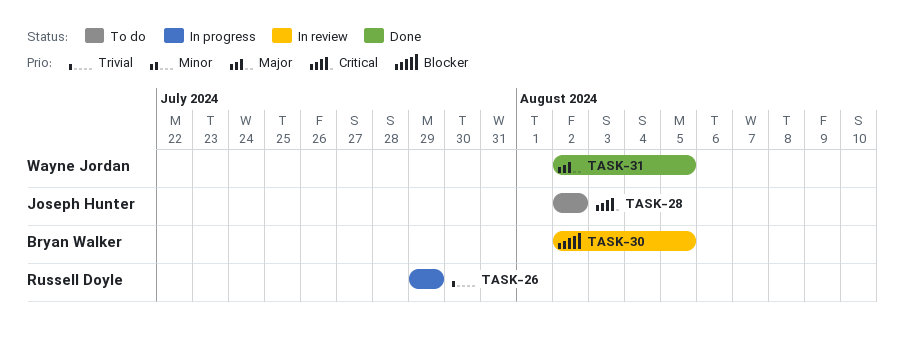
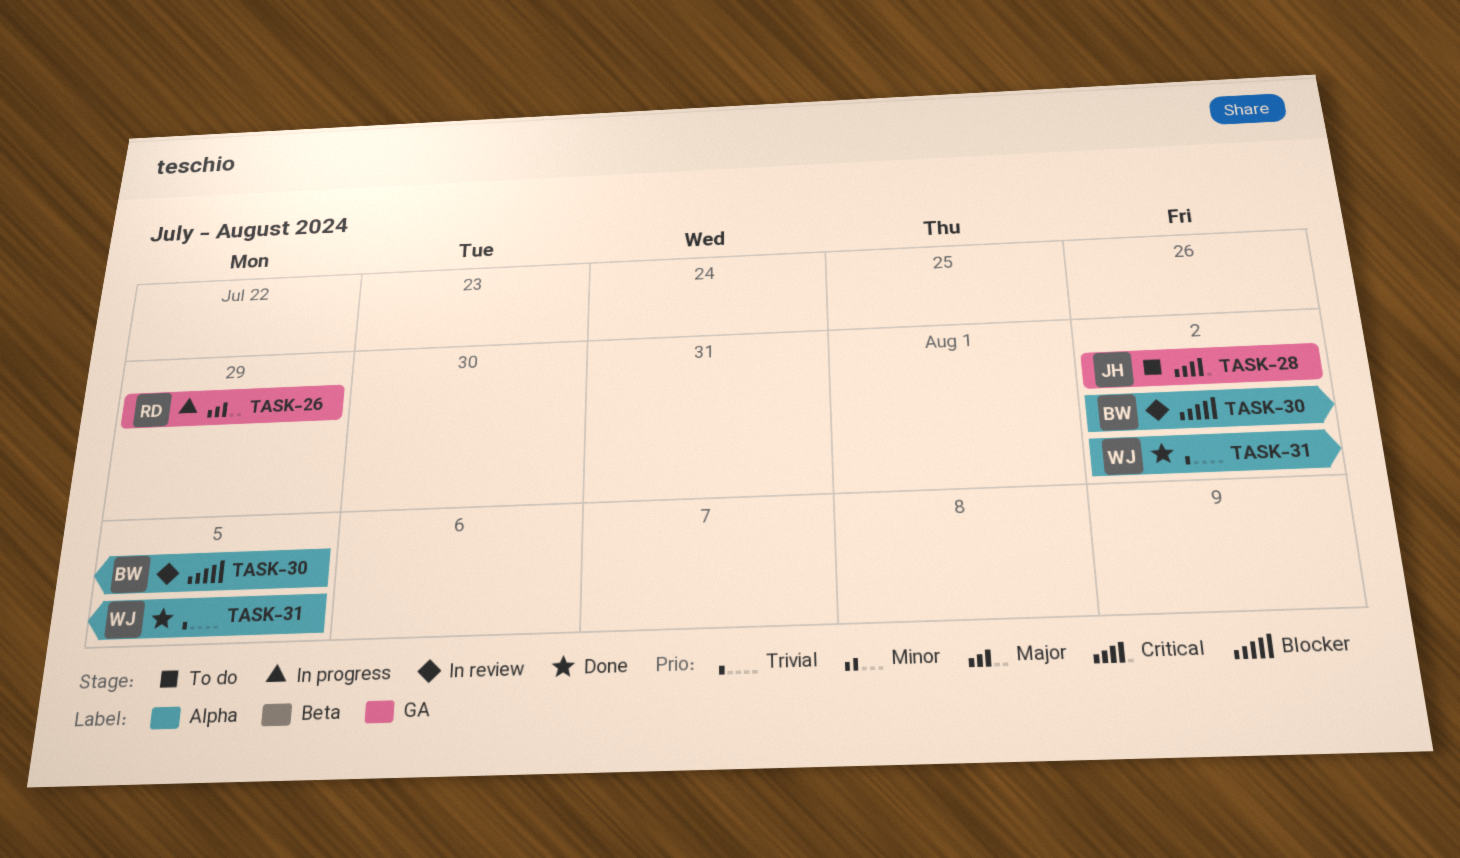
TASK-26, priority: Trivial -> Major
TASK-31, priority: Major -> Trivial

